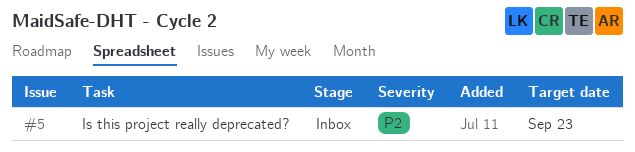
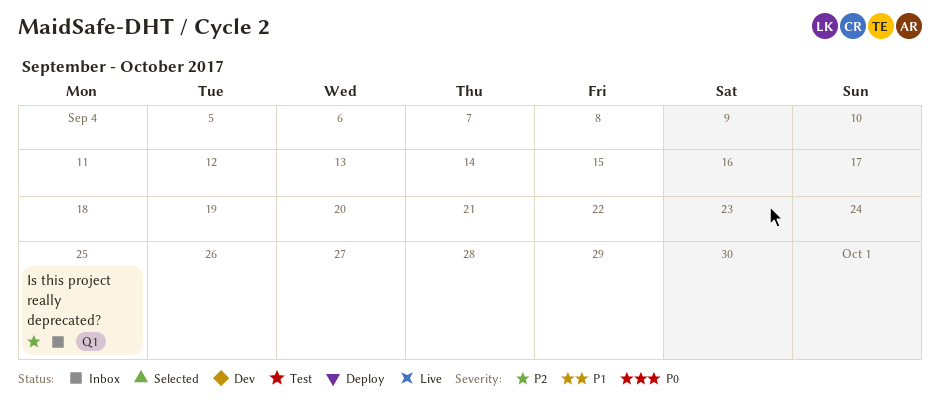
Is this project really deprecated?, due: Sep 23 -> Sep 25

